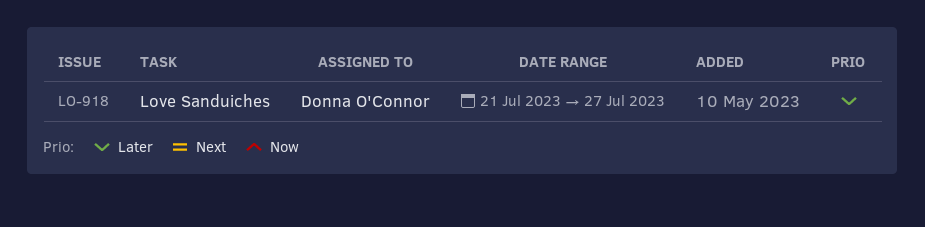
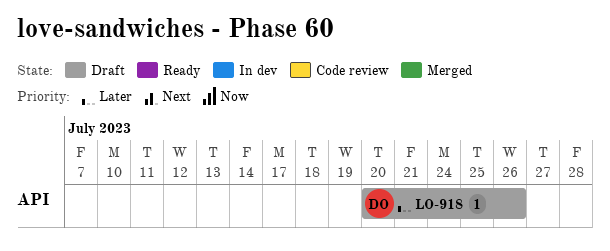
LO-918, start: Jul 21 -> Jul 20
LO-918, due: Jul 27 -> Jul 26

